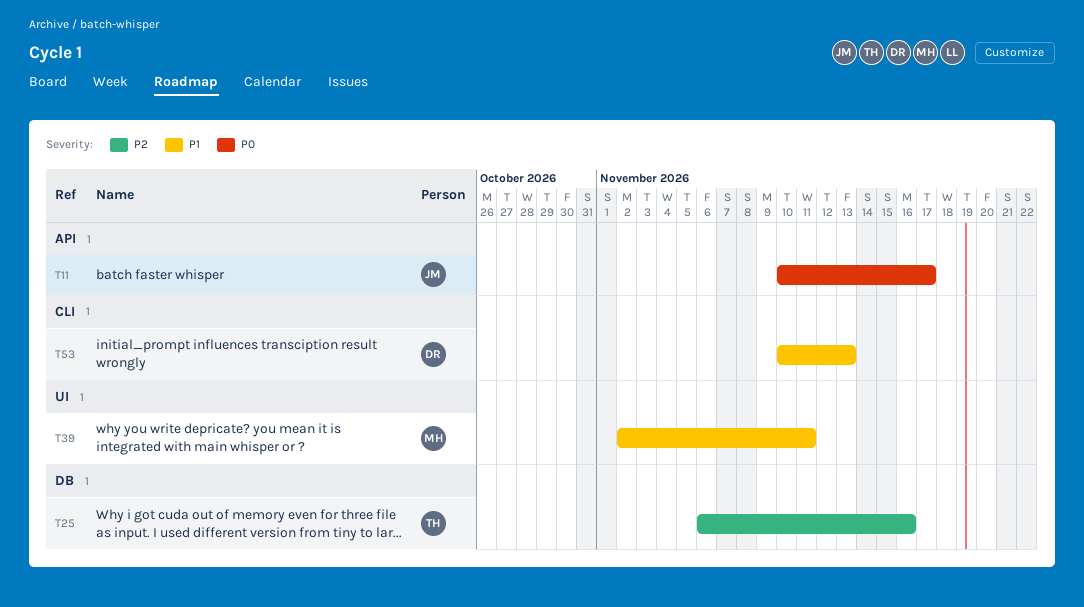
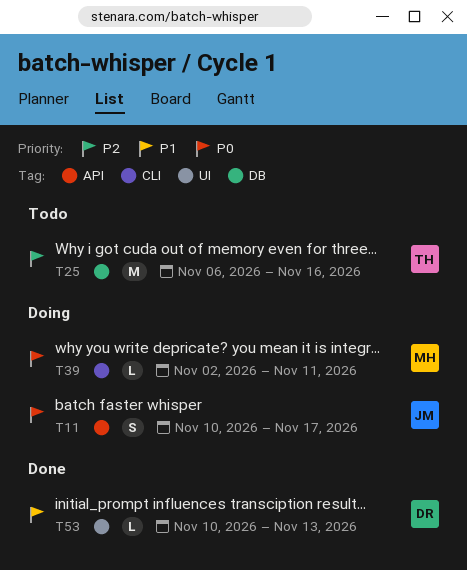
T39, priority: P1 -> P0
T39, label: UI -> CLI
T53, label: CLI -> UI

